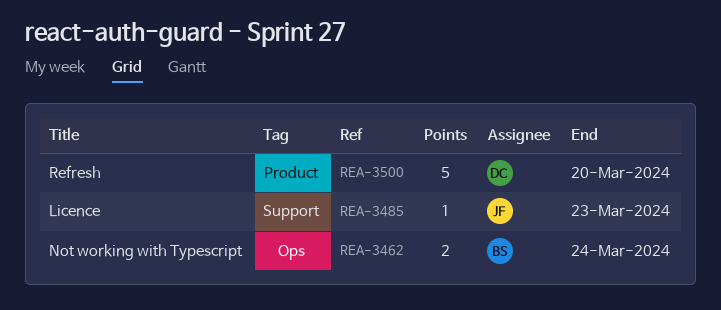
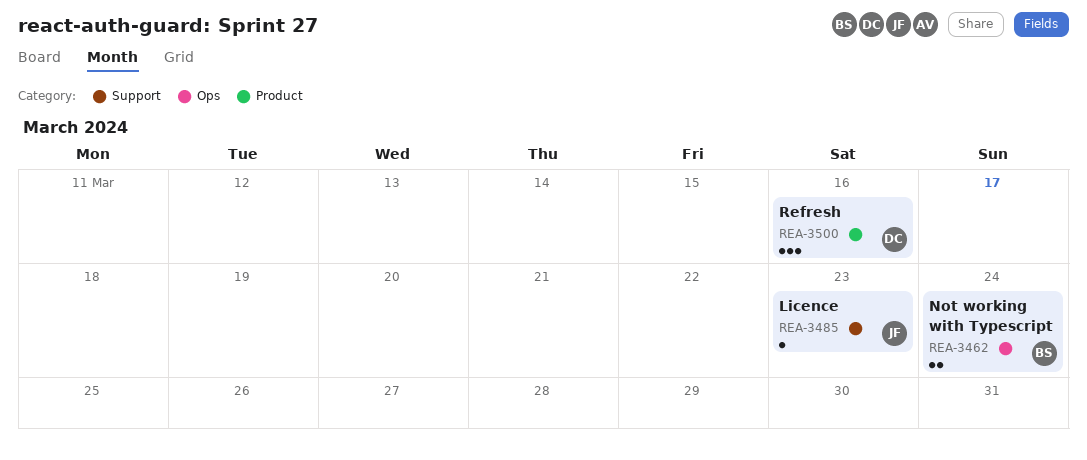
REA-3500, estimate: 5 -> 3
REA-3500, due: Mar 20 -> Mar 16

